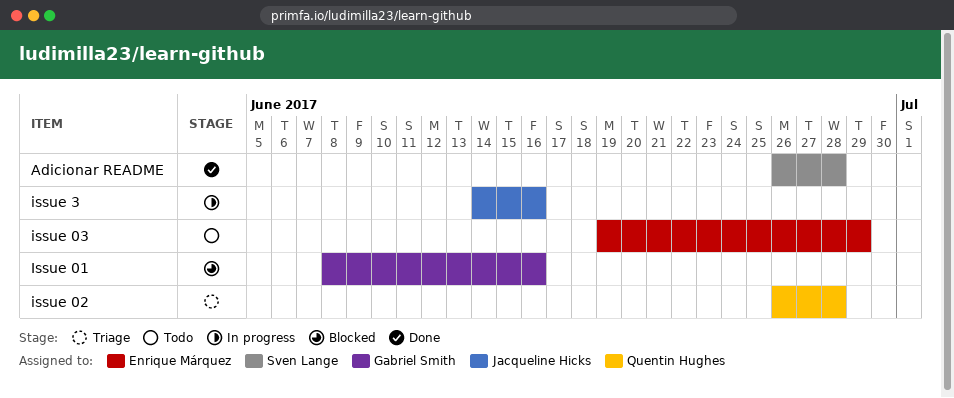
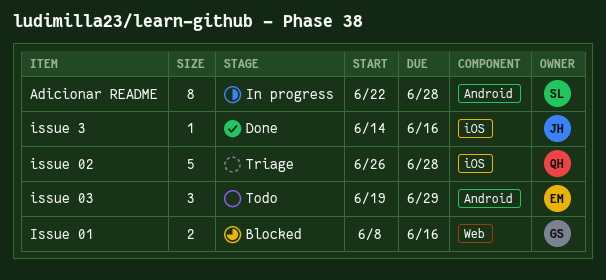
Adicionar README, status: Done -> In progress
Adicionar README, start: Jun 26 -> Jun 22
issue 3, status: In progress -> Done

